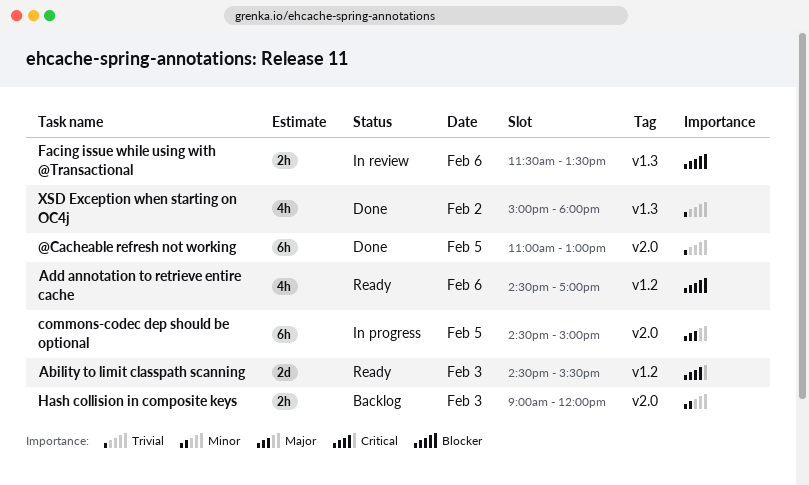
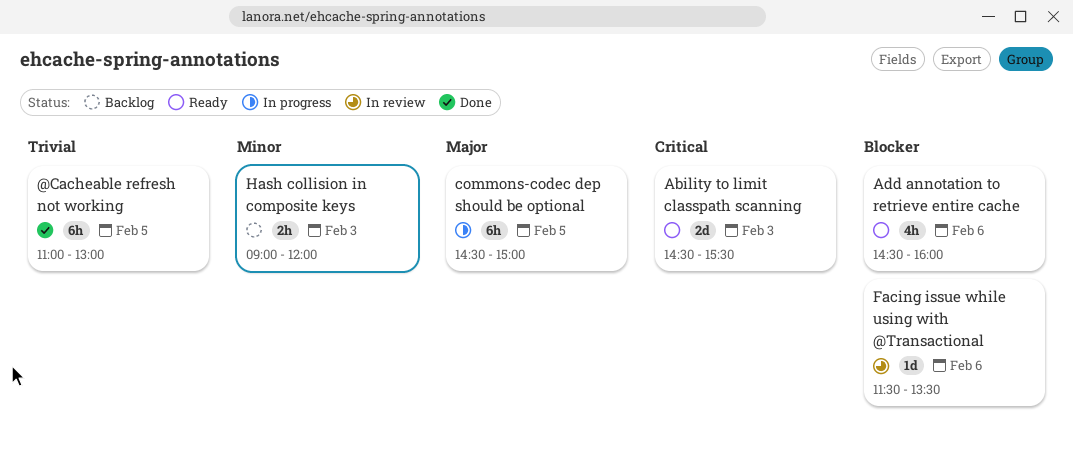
Add annotation to retrieve entire cache, ends: 17:00 -> 16:00
Facing issue while using with @Transactional, estimate: 2h -> 1d
XSD Exception when starting on OC4j: present -> none

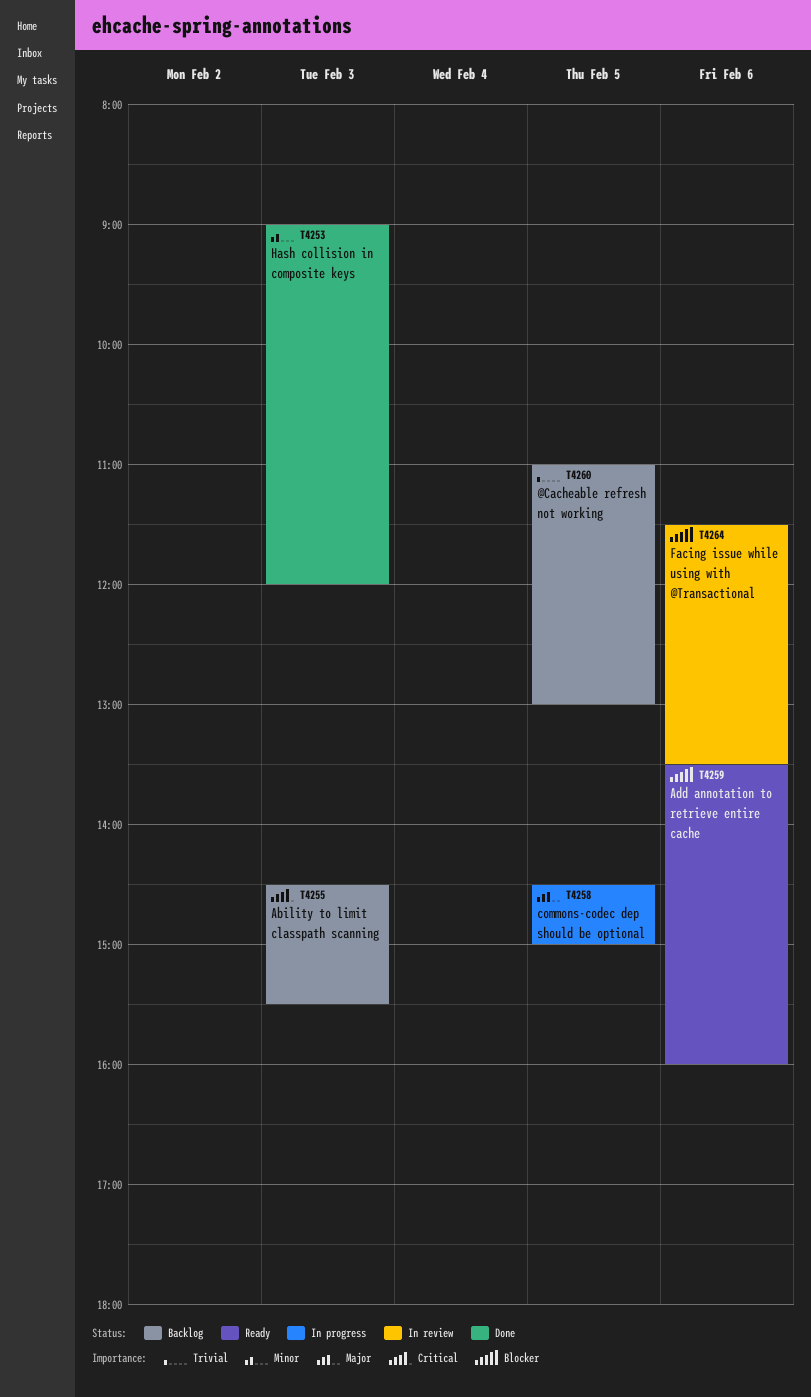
@Cacheable refresh not working, status: Done -> Backlog
Ability to limit classpath scanning, status: Ready -> Backlog
Add annotation to retrieve entire cache, begins: 14:30 -> 13:30
Hash collision in composite keys, status: Backlog -> Done

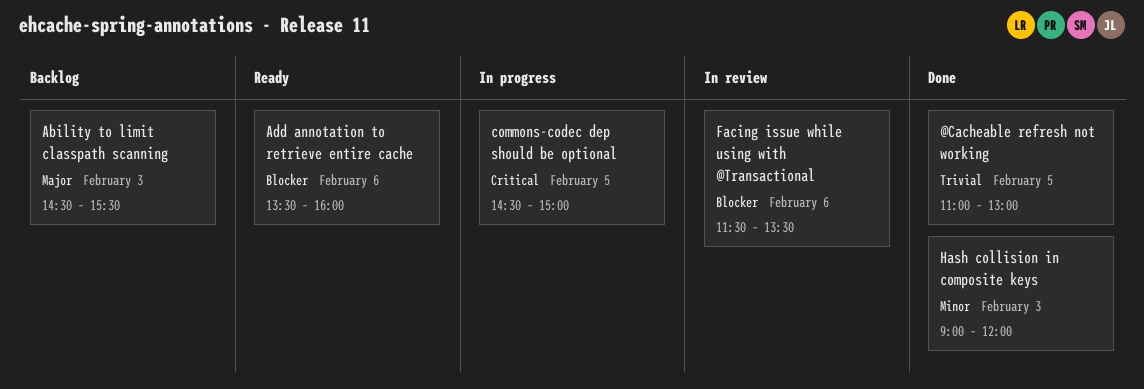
@Cacheable refresh not working, status: Backlog -> Done
Ability to limit classpath scanning, priority: Critical -> Major
commons-codec dep should be optional, priority: Major -> Critical

